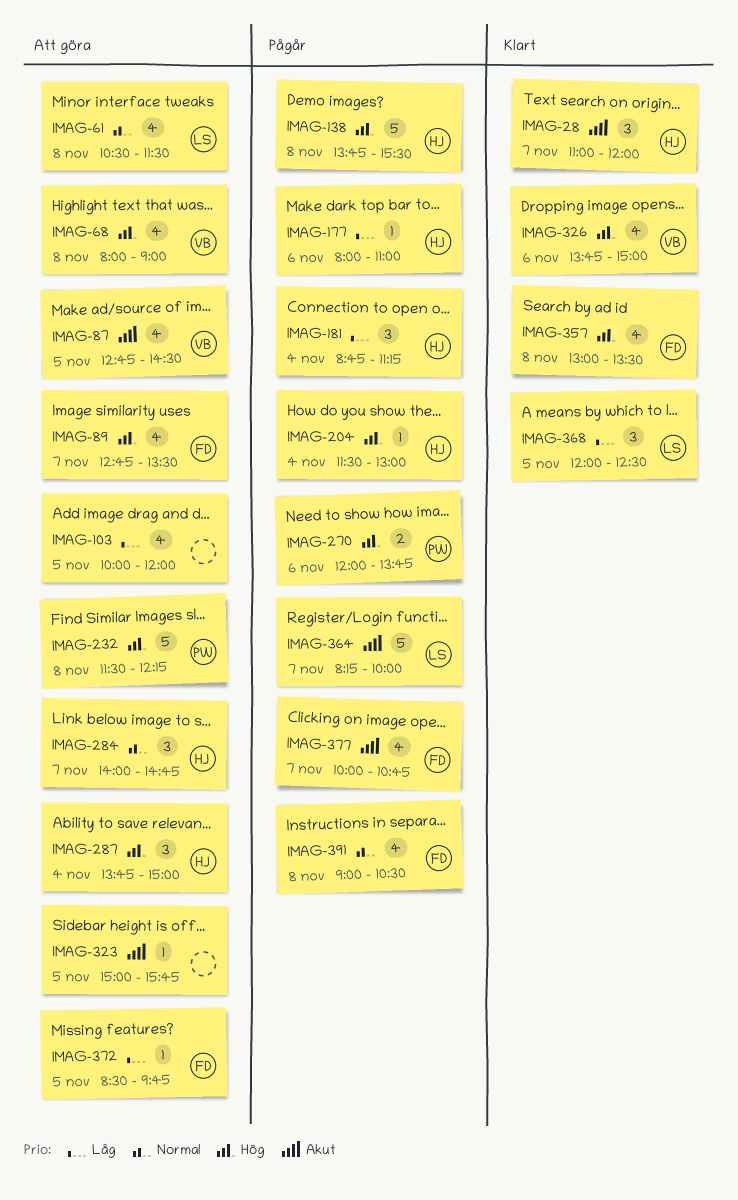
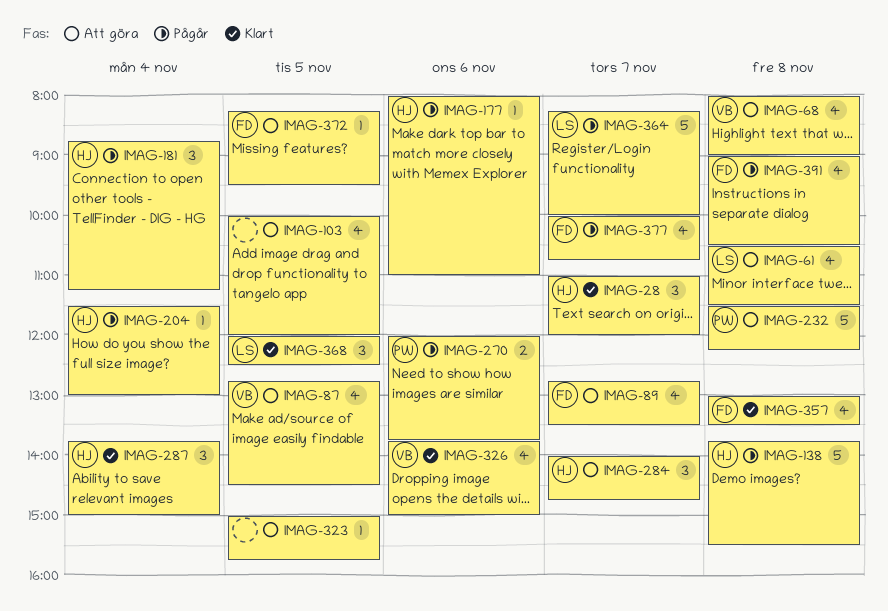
IMAG-287, status: Att göra -> Klart
IMAG-372, begins: 08:30 -> 08:15
IMAG-372, ends: 09:45 -> 09:30

